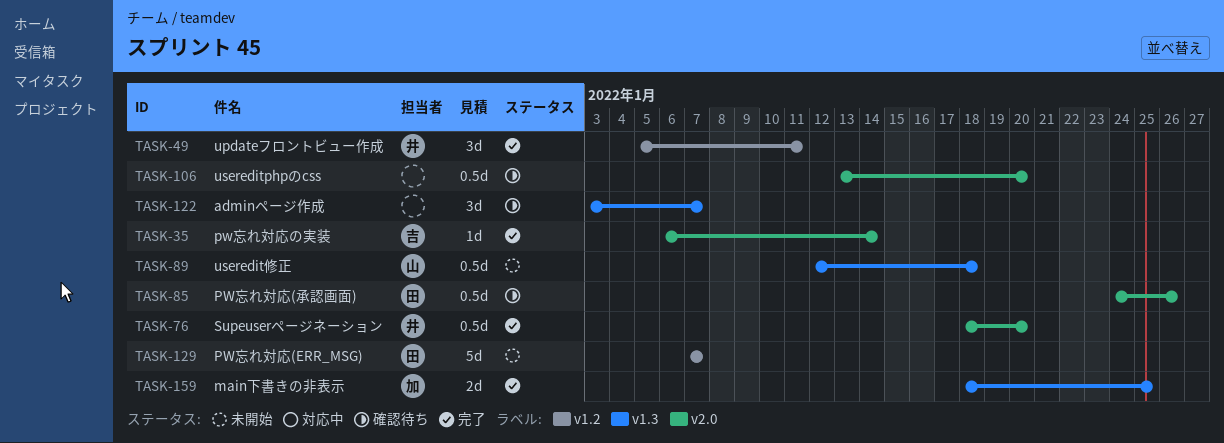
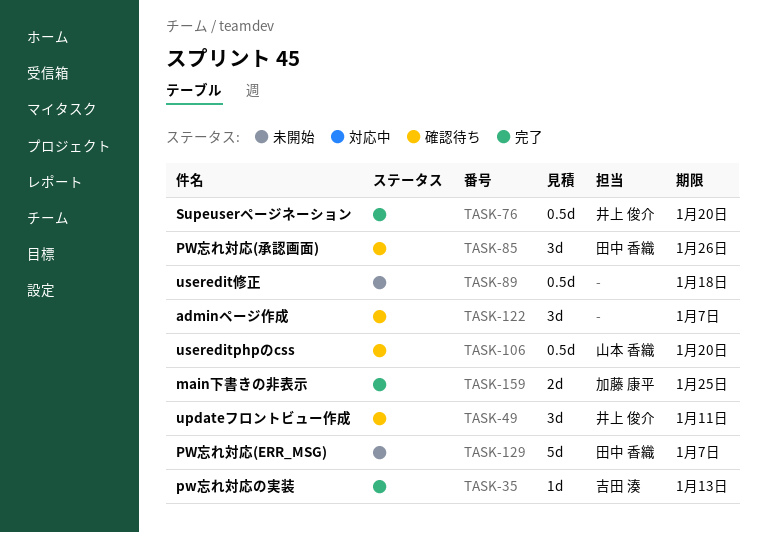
TASK-35, due: Jan 14 -> Jan 13
TASK-49, status: 完了 -> 確認待ち
TASK-85, estimate: 0.5d -> 3d
TASK-89, owner: 山本 香織 -> none
TASK-106, owner: none -> 山本 香織

